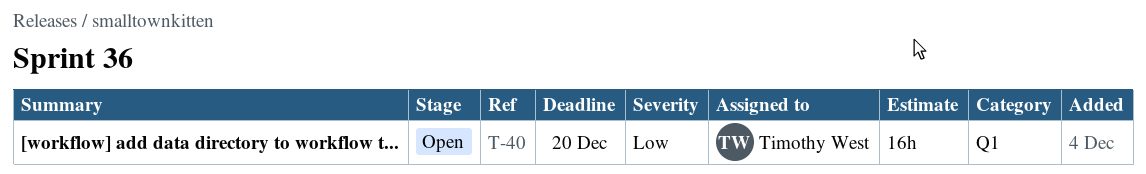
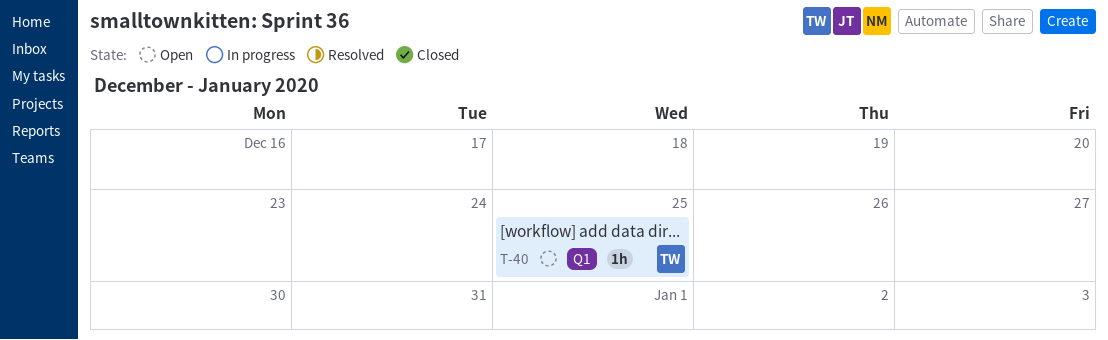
T-40, estimate: 16h -> 1h
T-40, due: Dec 20 -> Dec 25

